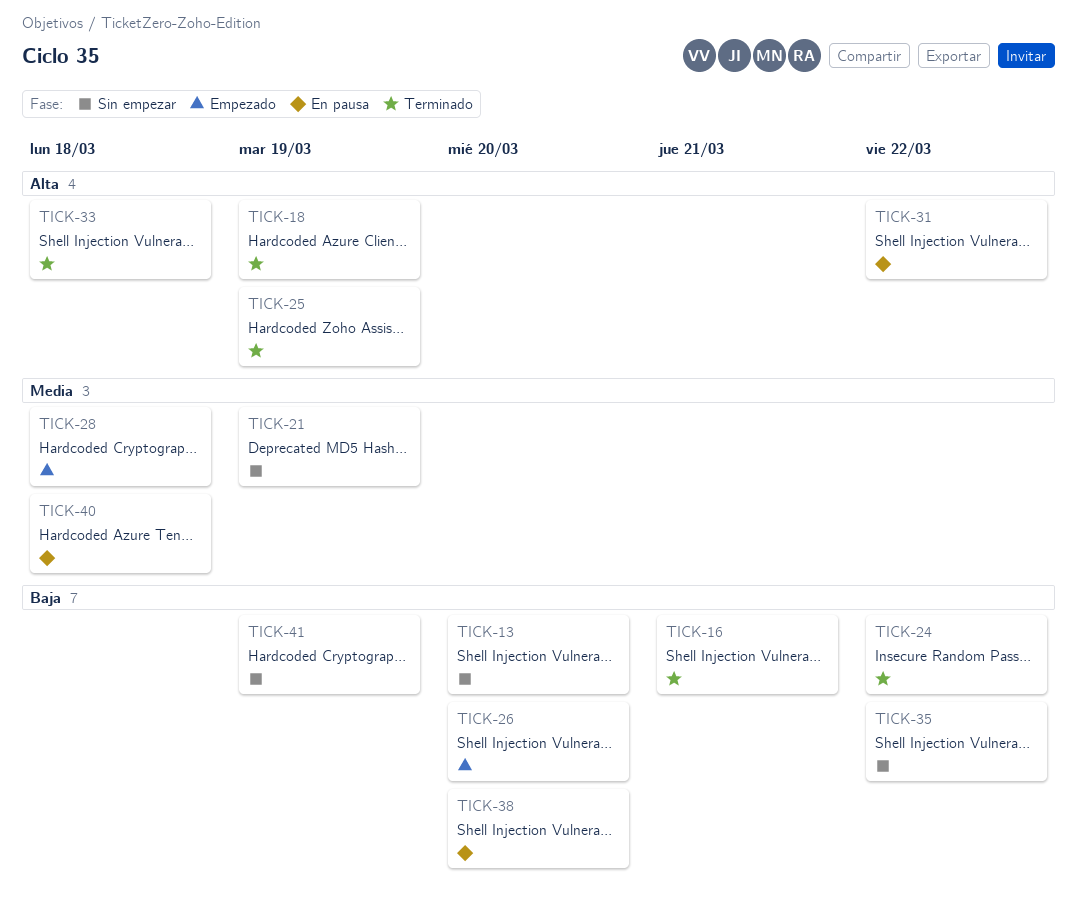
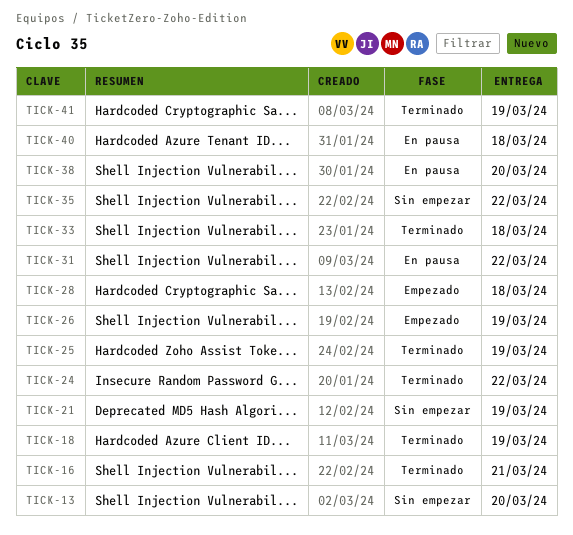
TICK-26, due: Mar 20 -> Mar 19
TICK-41, status: Sin empezar -> Terminado

